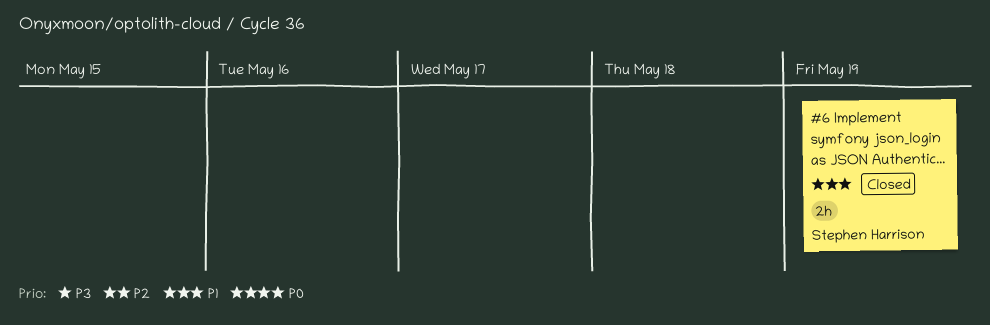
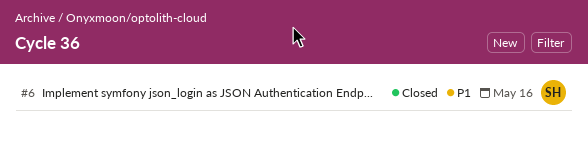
#6, due: May 19 -> May 16

